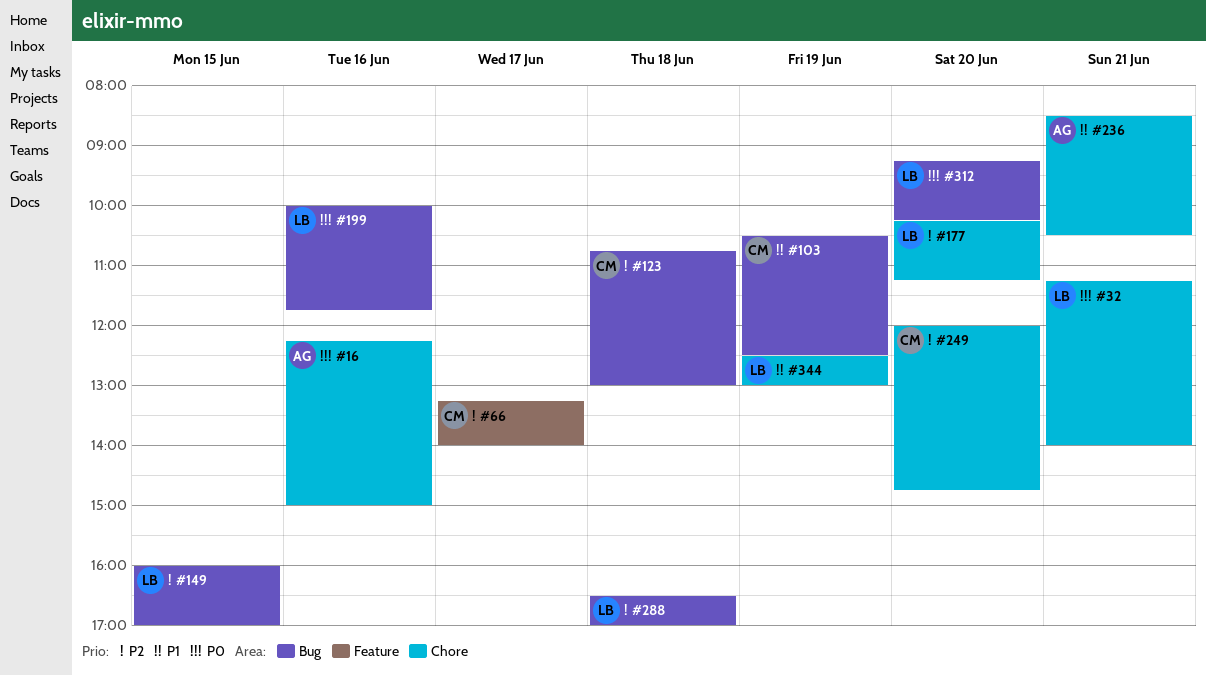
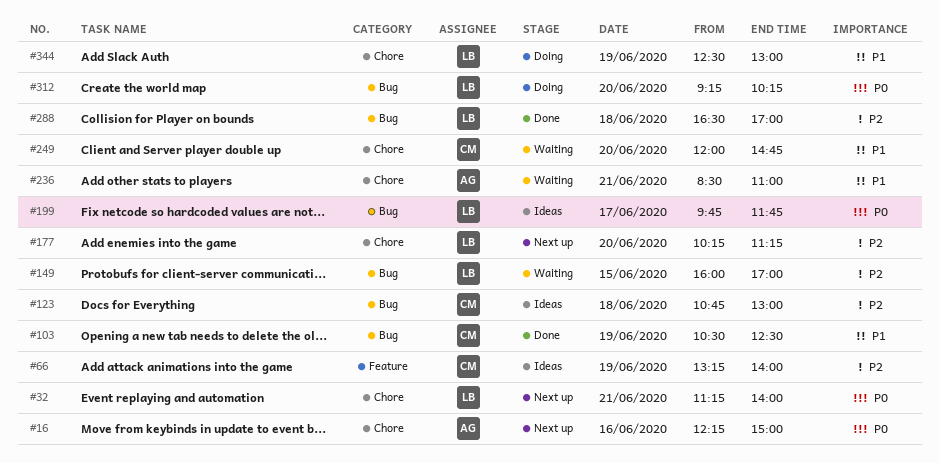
#66, day: Jun 17 -> Jun 19
#199, day: Jun 16 -> Jun 17
#199, begins: 10:00 -> 09:45
#236, ends: 10:30 -> 11:00
#249, priority: P2 -> P1

